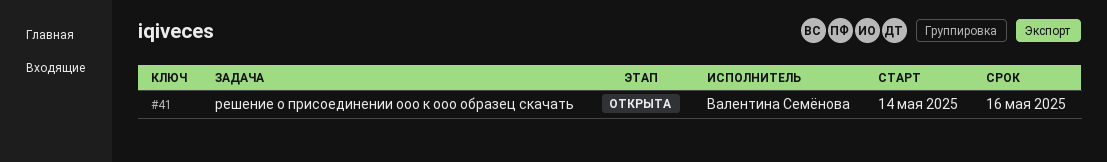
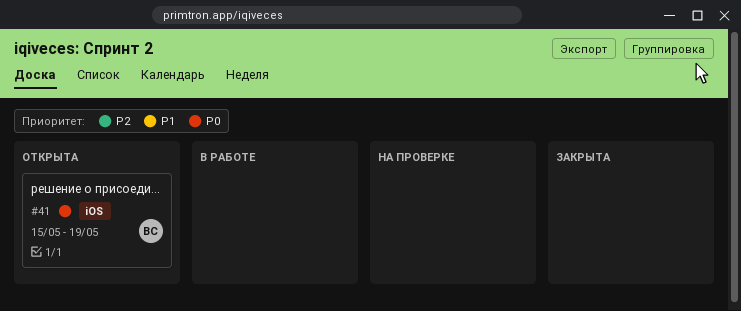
#41, start: May 14 -> May 15
#41, due: May 16 -> May 19

